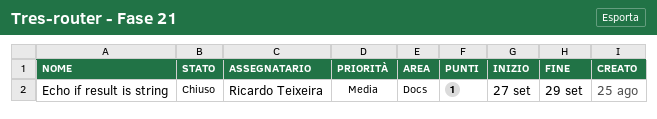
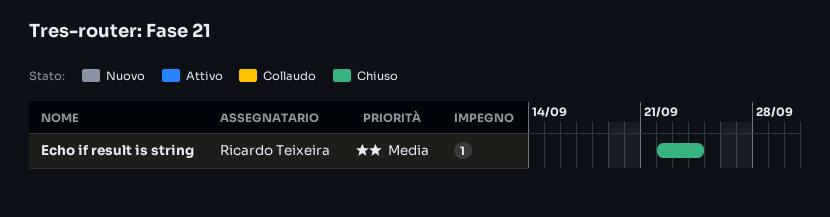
Echo if result is string, start: Sep 27 -> Sep 22
Echo if result is string, due: Sep 29 -> Sep 24

